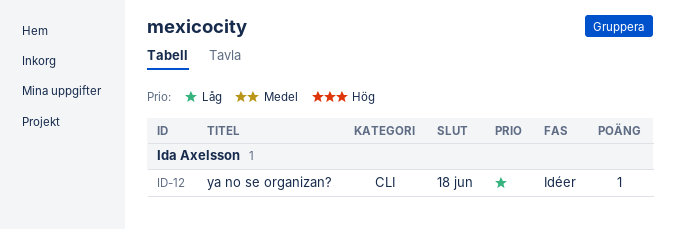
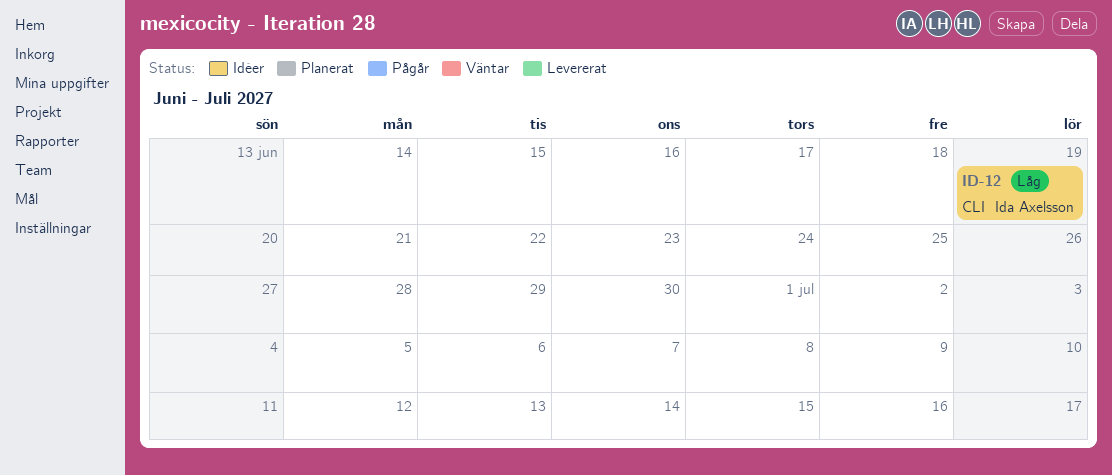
ID-12, due: Jun 18 -> Jun 19

